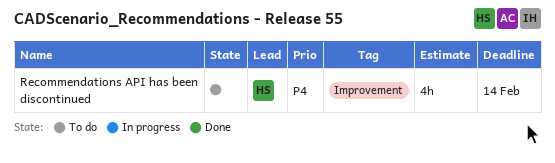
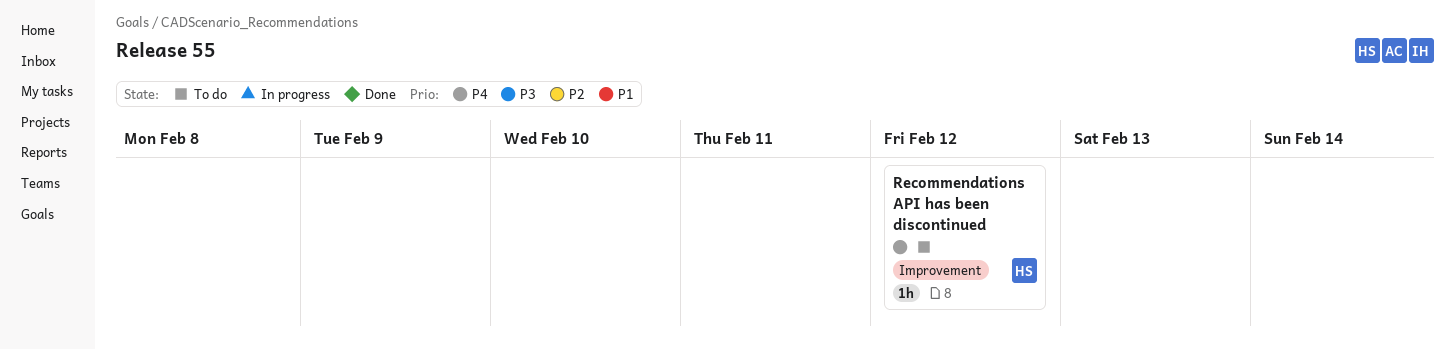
Recommendations API has been discontinued, estimate: 4h -> 1h
Recommendations API has been discontinued, due: Feb 14 -> Feb 12

